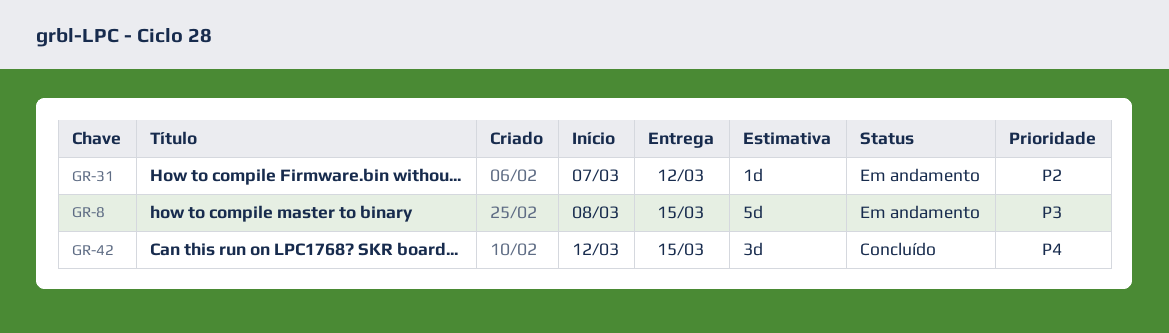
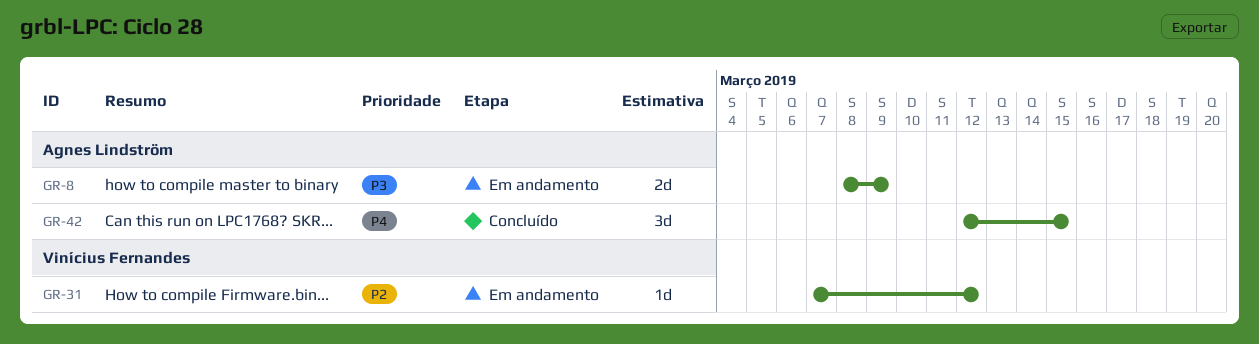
GR-8, estimate: 5d -> 2d
GR-8, due: Mar 15 -> Mar 9

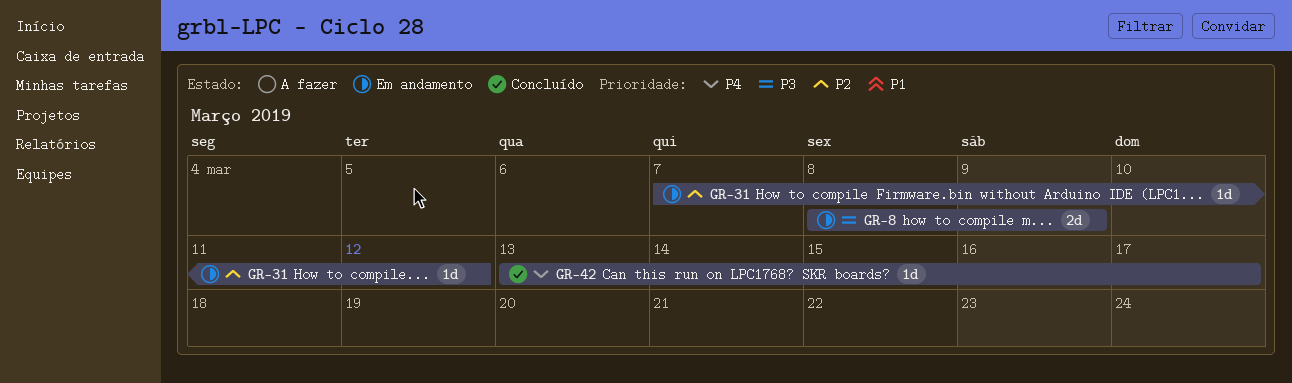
GR-42, estimate: 3d -> 1d
GR-42, start: Mar 12 -> Mar 13
GR-42, due: Mar 15 -> Mar 17

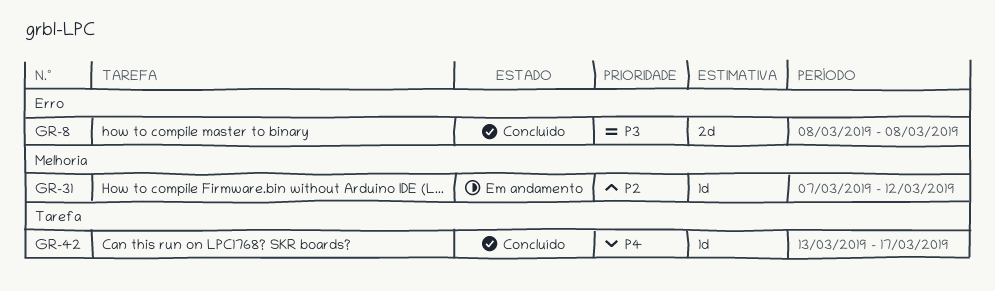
GR-8, status: Em andamento -> Concluído
GR-8, due: Mar 9 -> Mar 8

